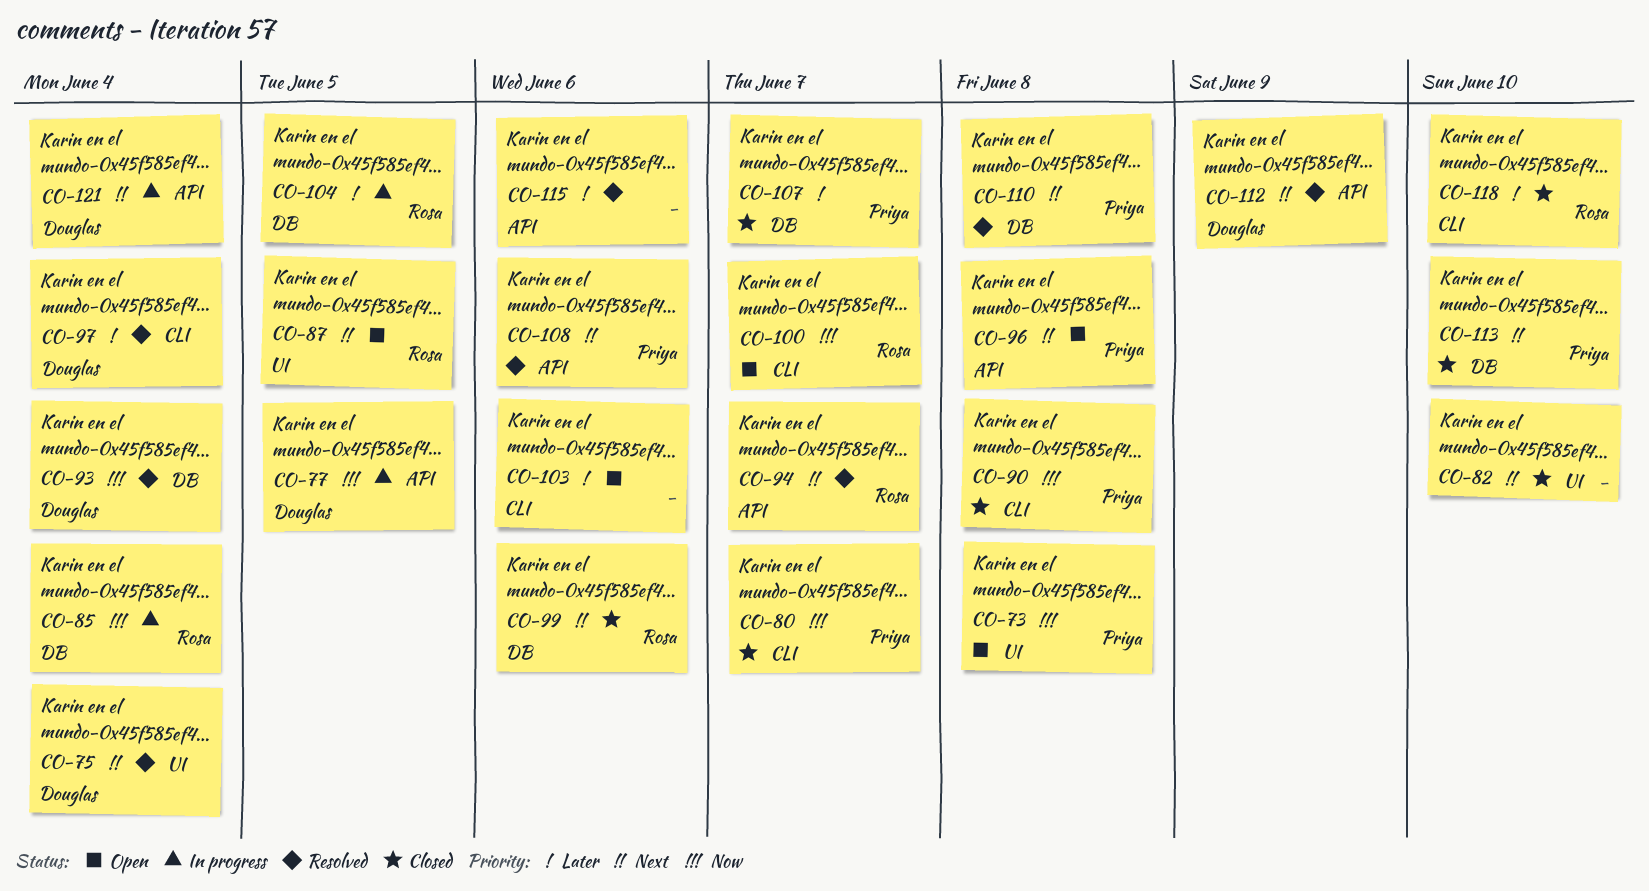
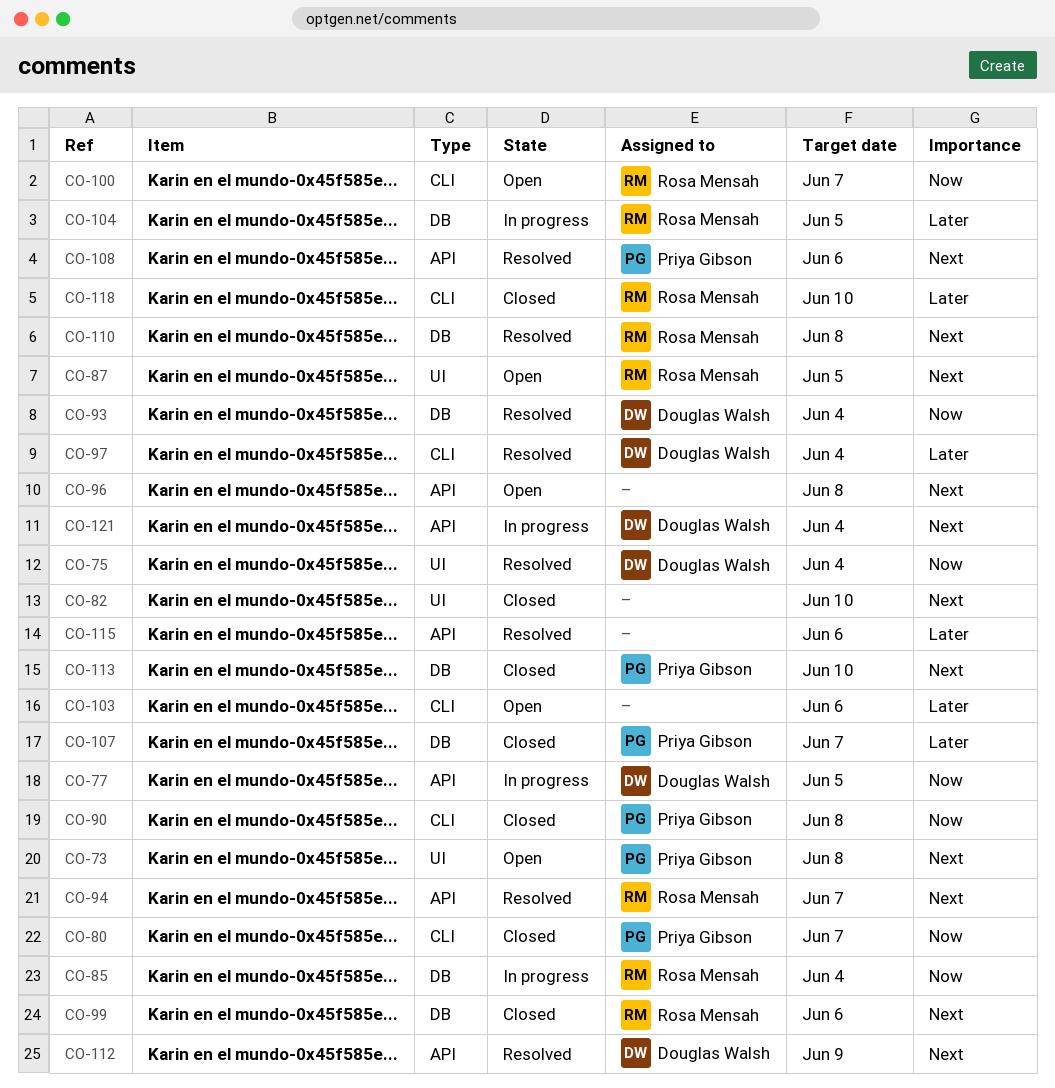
CO-73, priority: Now -> Next
CO-75, priority: Next -> Now
CO-96, owner: Priya Gibson -> none
CO-110, owner: Priya Gibson -> Rosa Mensah

